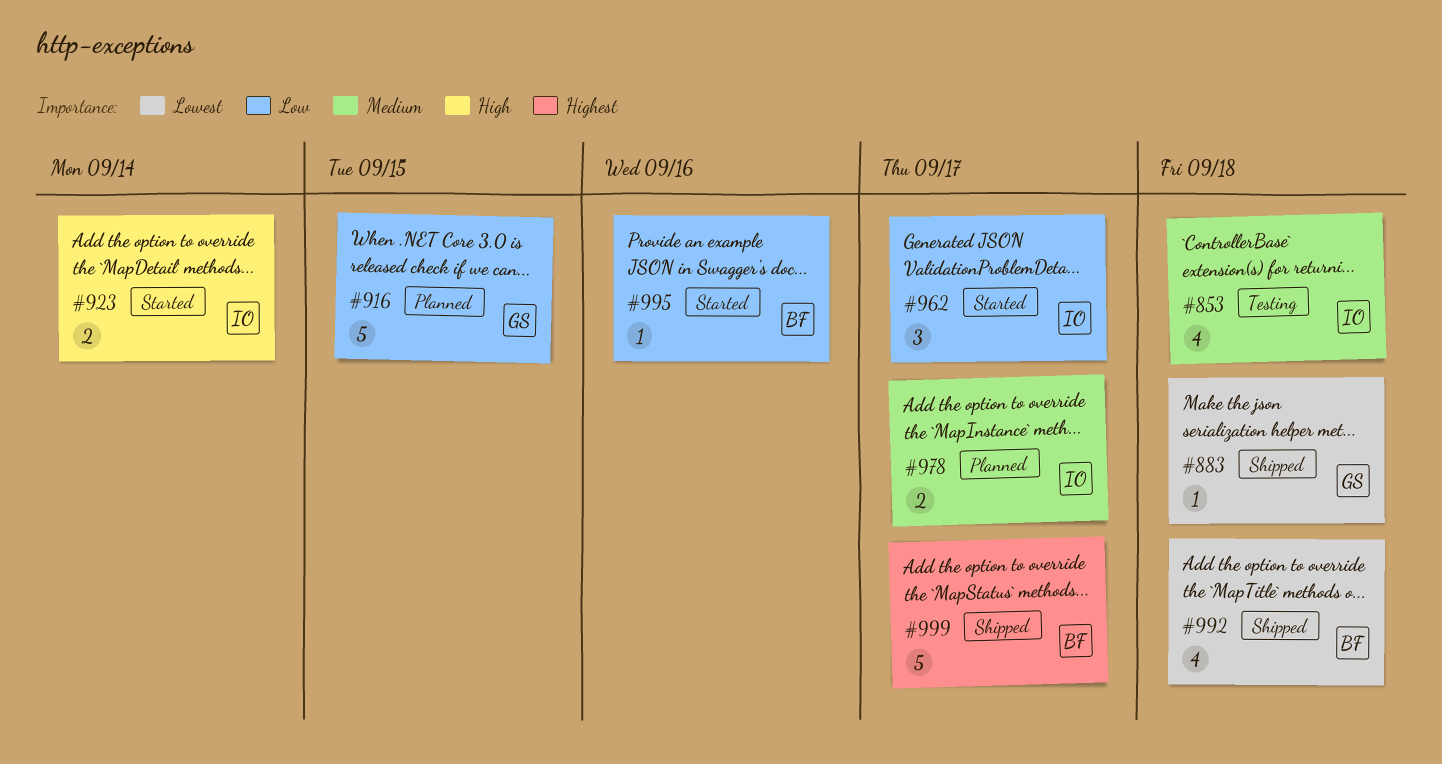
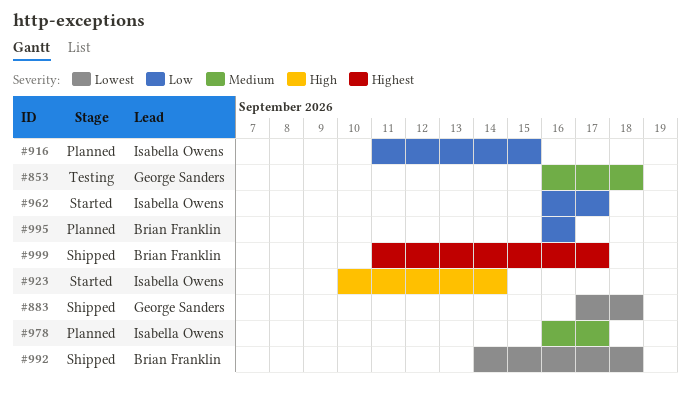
#853, owner: Isabella Owens -> George Sanders
#916, owner: George Sanders -> Isabella Owens
#995, status: Started -> Planned

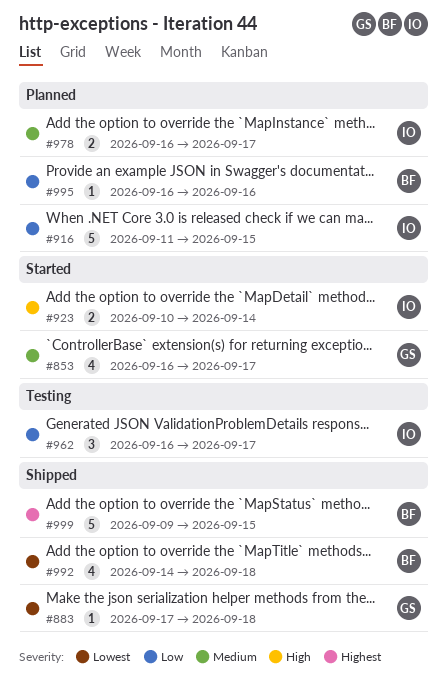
#853, status: Testing -> Started
#853, due: Sep 18 -> Sep 17
#962, status: Started -> Testing
#999, start: Sep 11 -> Sep 9
#999, due: Sep 17 -> Sep 15

